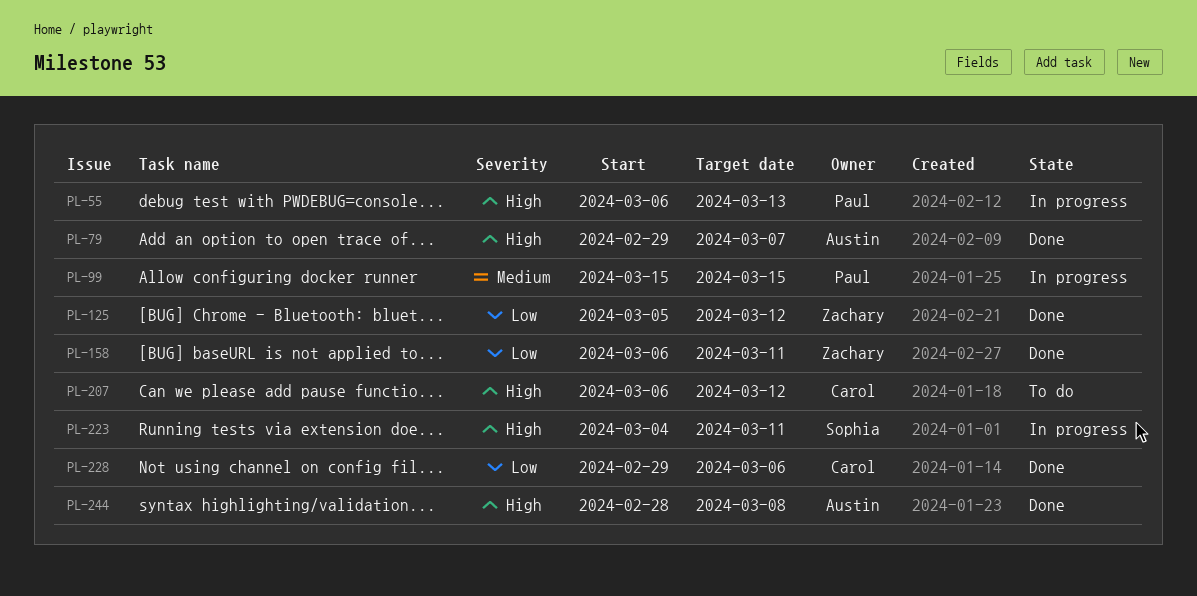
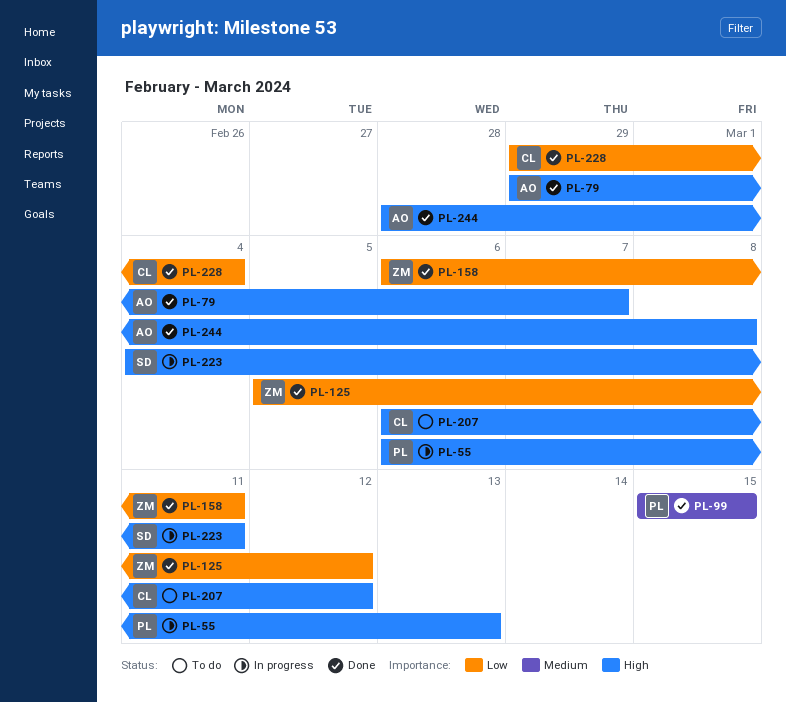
PL-99, status: In progress -> Done
PL-228, due: Mar 6 -> Mar 4

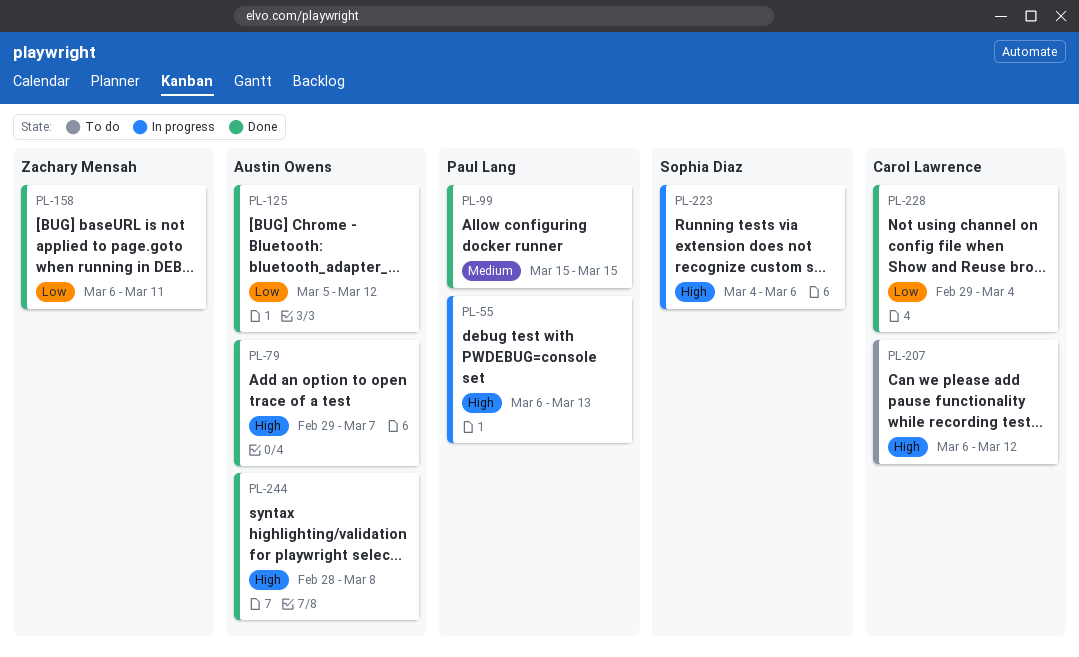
PL-125, owner: Zachary Mensah -> Austin Owens
PL-223, due: Mar 11 -> Mar 6

